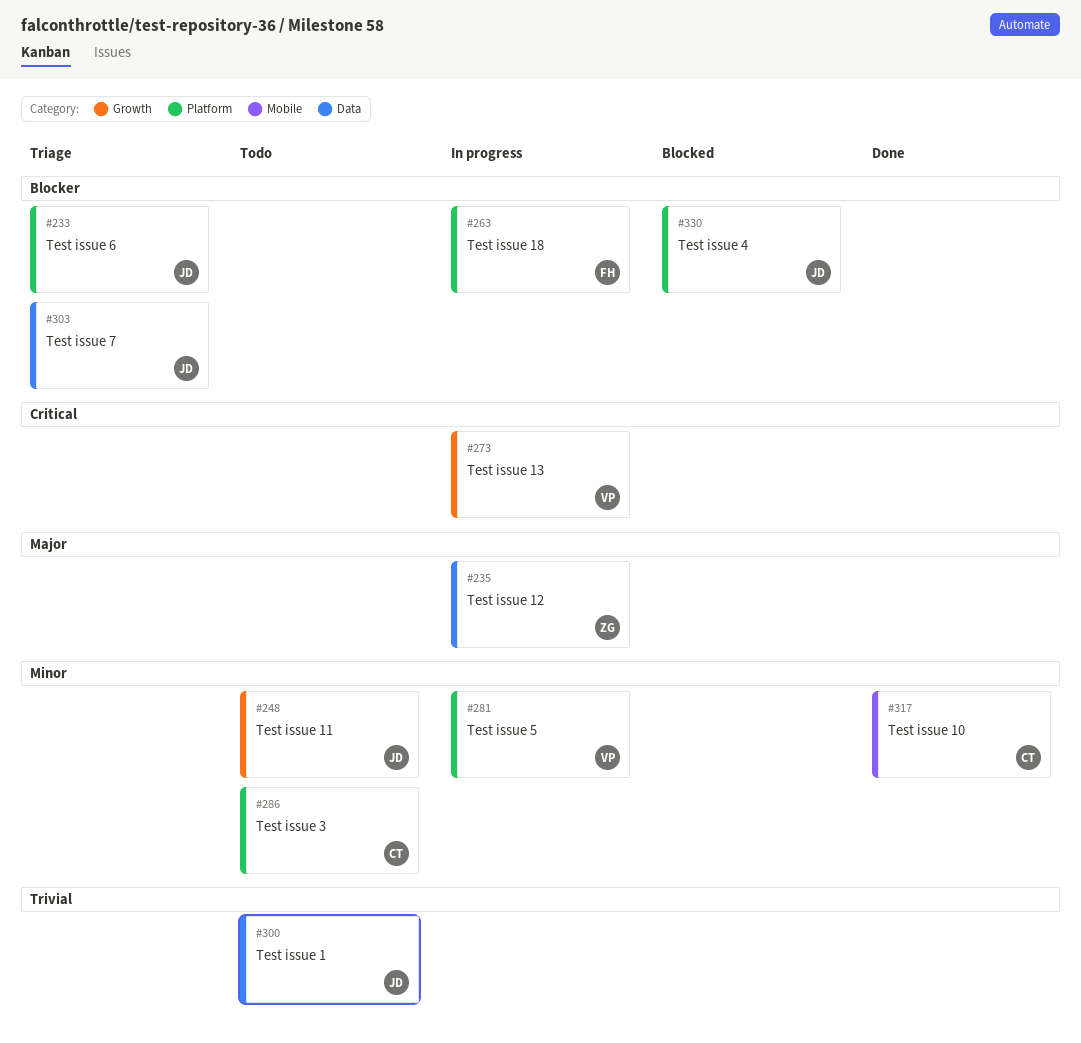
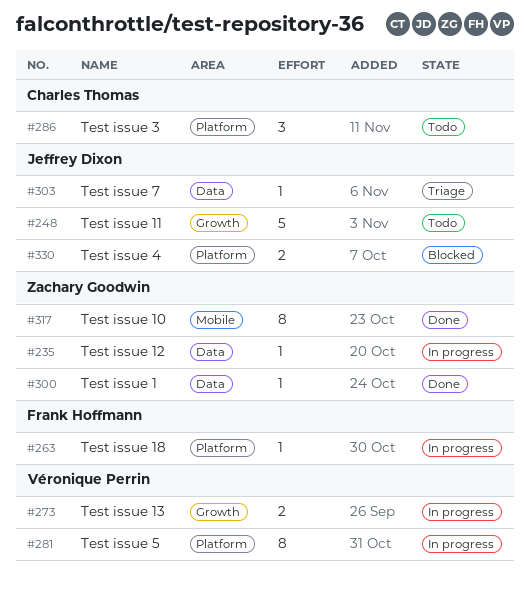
#233: present -> none
#300, status: Todo -> Done
#300, owner: Jeffrey Dixon -> Zachary Goodwin
#317, owner: Charles Thomas -> Zachary Goodwin

